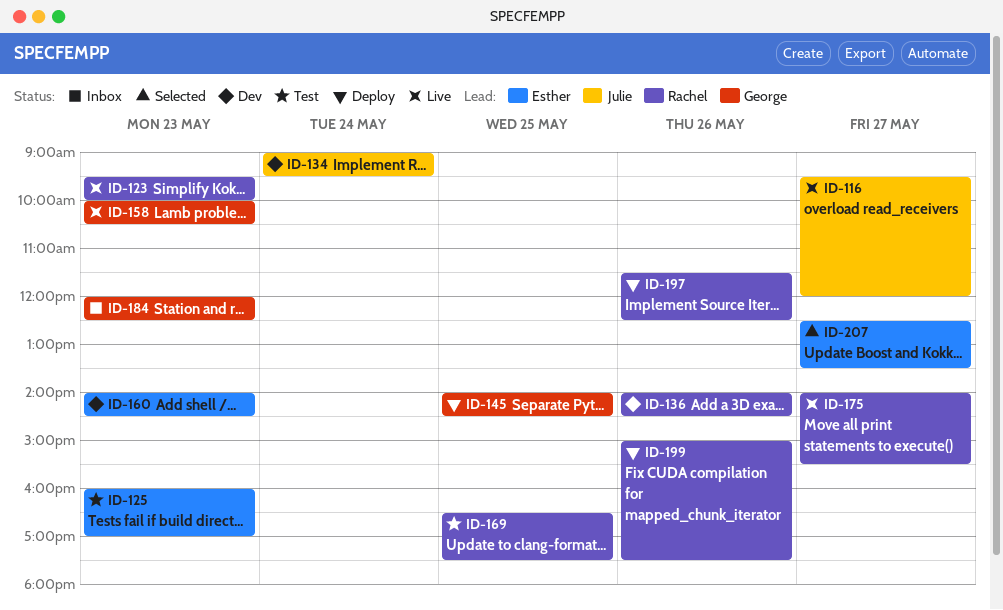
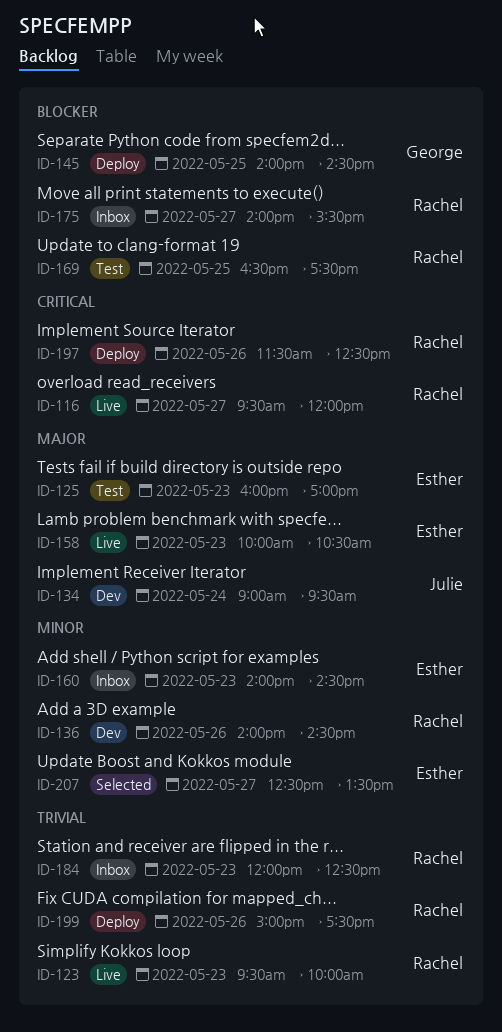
ID-116, owner: Julie -> Rachel
ID-158, owner: George -> Esther
ID-160, status: Dev -> Inbox
ID-175, status: Live -> Inbox
ID-184, owner: George -> Rachel

